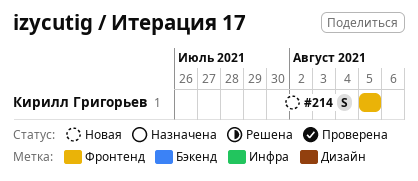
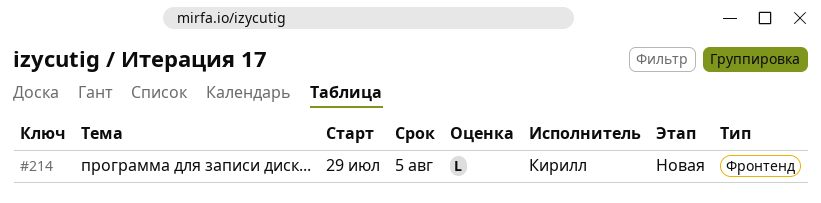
#214, estimate: S -> L
#214, start: Aug 5 -> Jul 29

